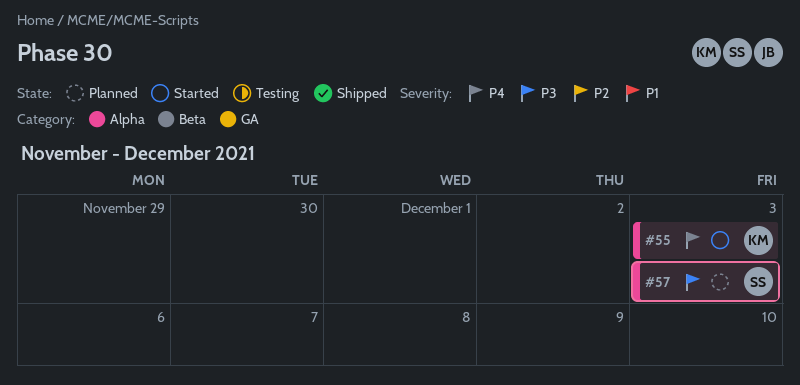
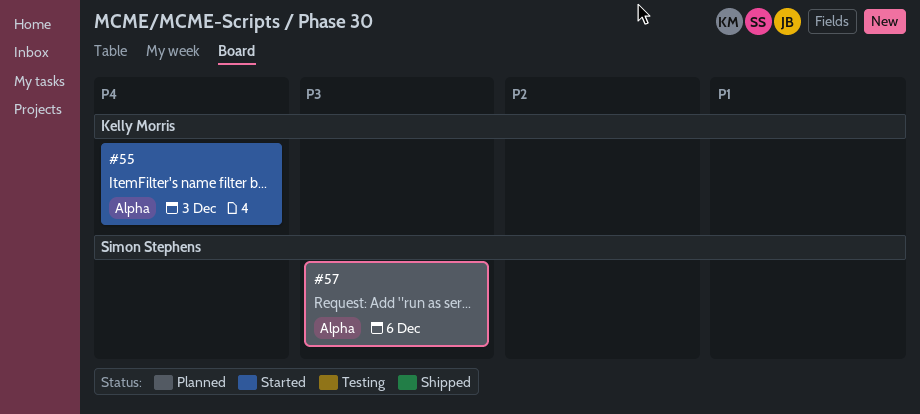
#57, due: Dec 3 -> Dec 6

